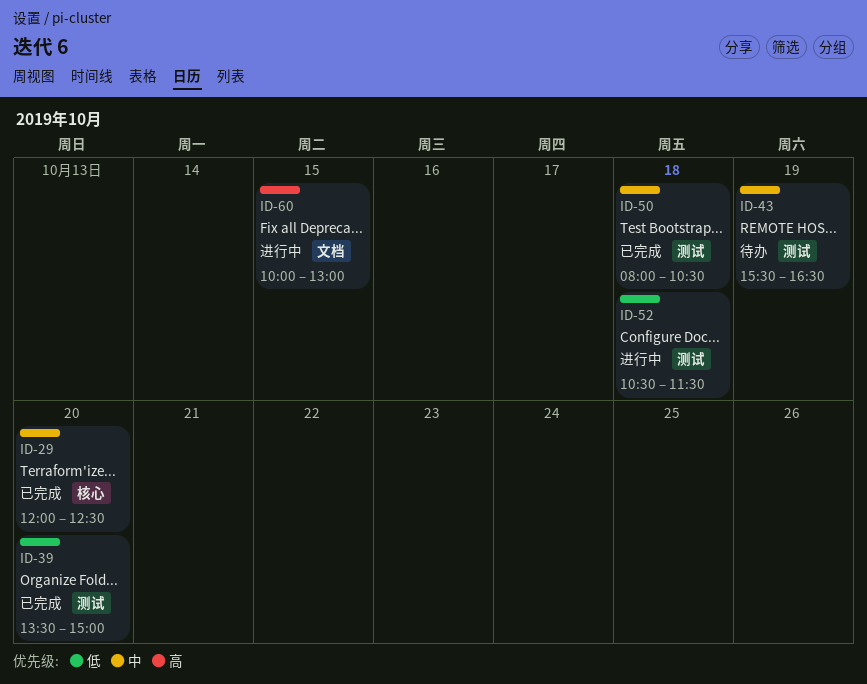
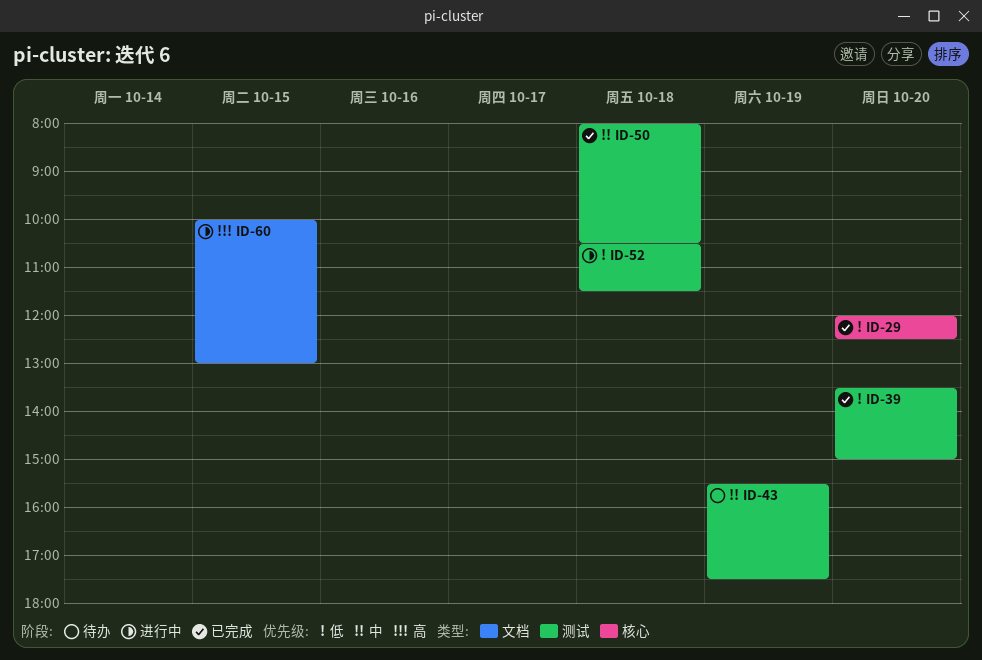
ID-29, priority: 中 -> 低
ID-43, ends: 16:30 -> 17:30

